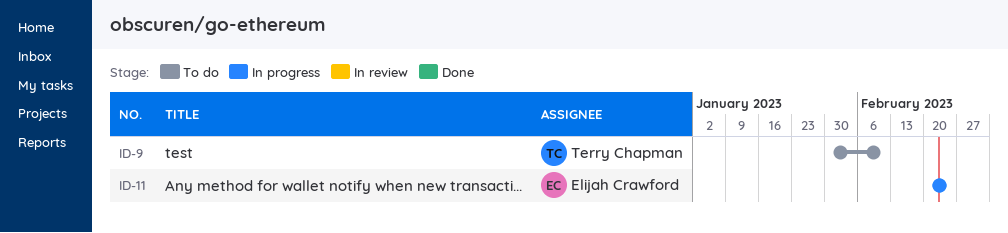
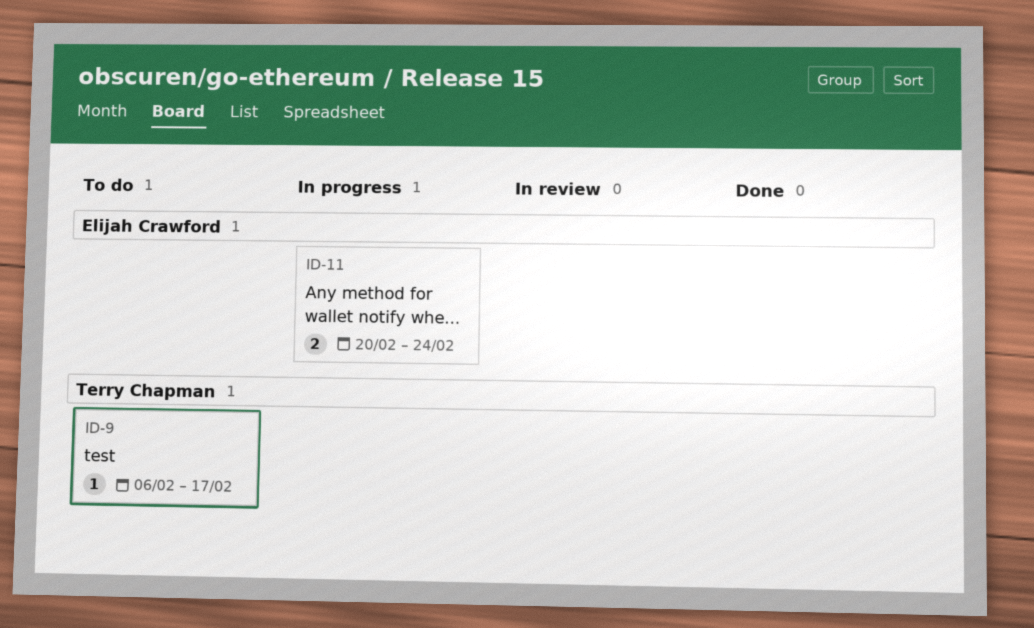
ID-9, start: Jan 30 -> Feb 6
ID-9, due: Feb 10 -> Feb 17

